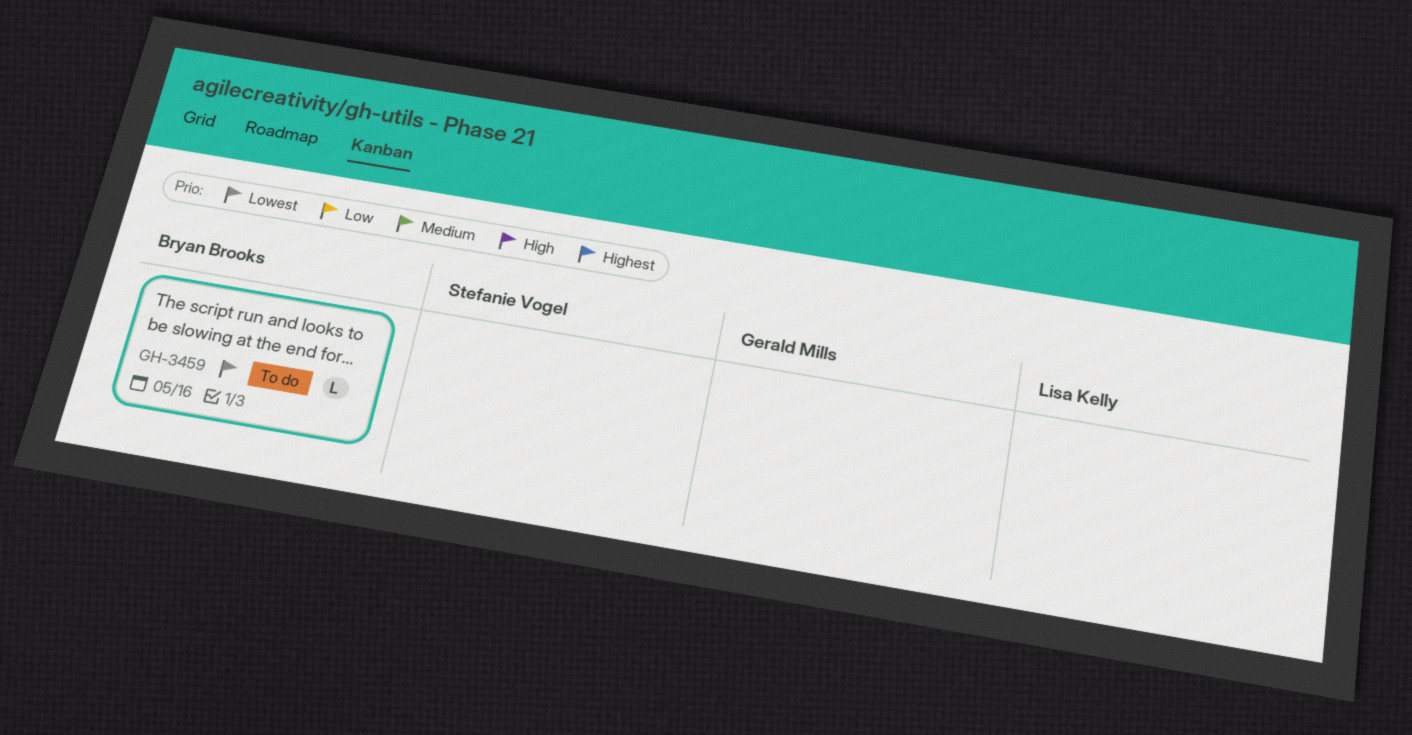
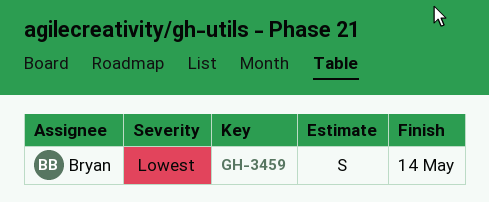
GH-3459, estimate: L -> S
GH-3459, due: May 16 -> May 14

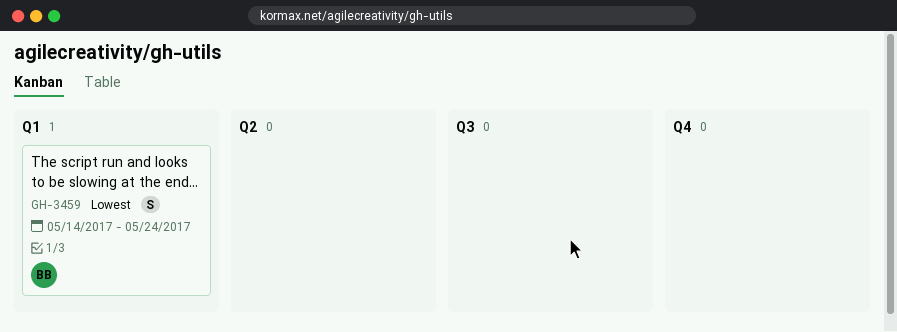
GH-3459, due: May 14 -> May 24

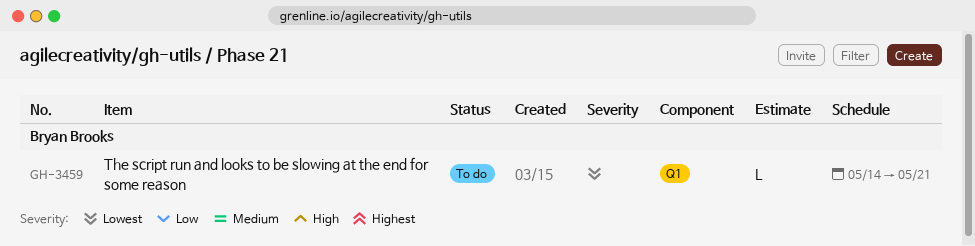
GH-3459, estimate: S -> L
GH-3459, due: May 24 -> May 21

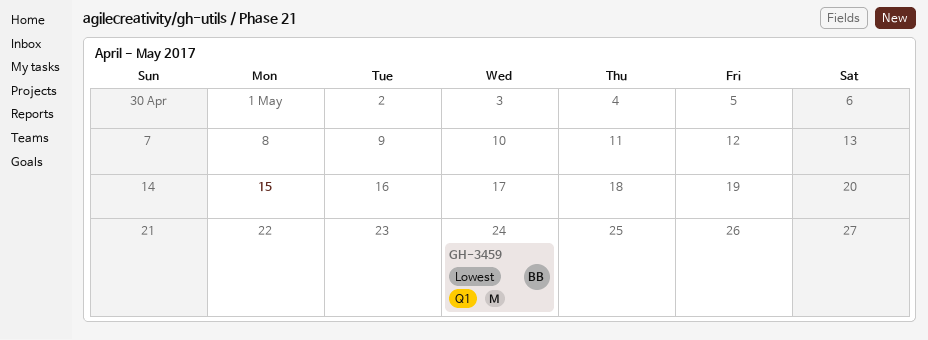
GH-3459, estimate: L -> M
GH-3459, due: May 21 -> May 24

